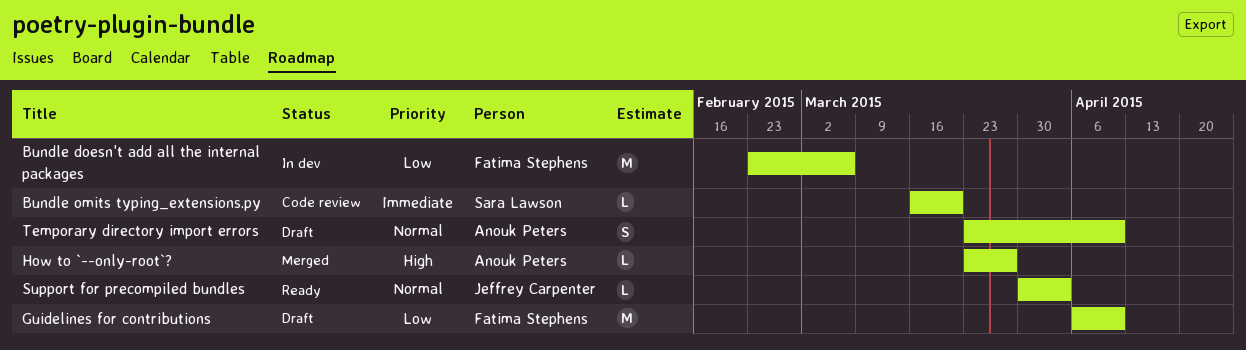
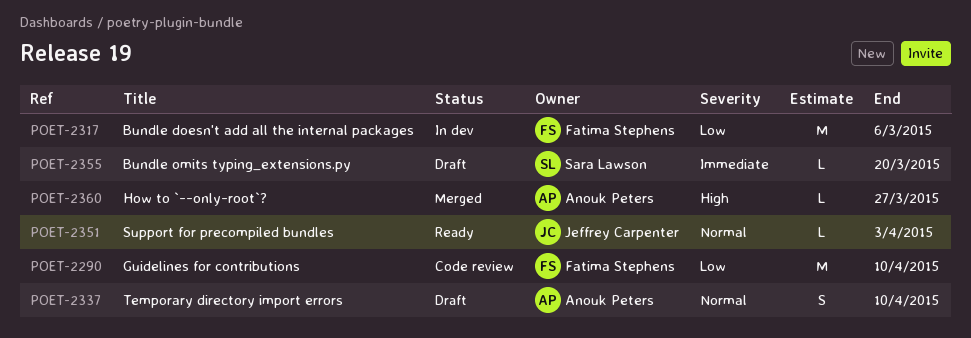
Bundle omits typing_extensions.py, status: Code review -> Draft
Guidelines for contributions, status: Draft -> Code review

